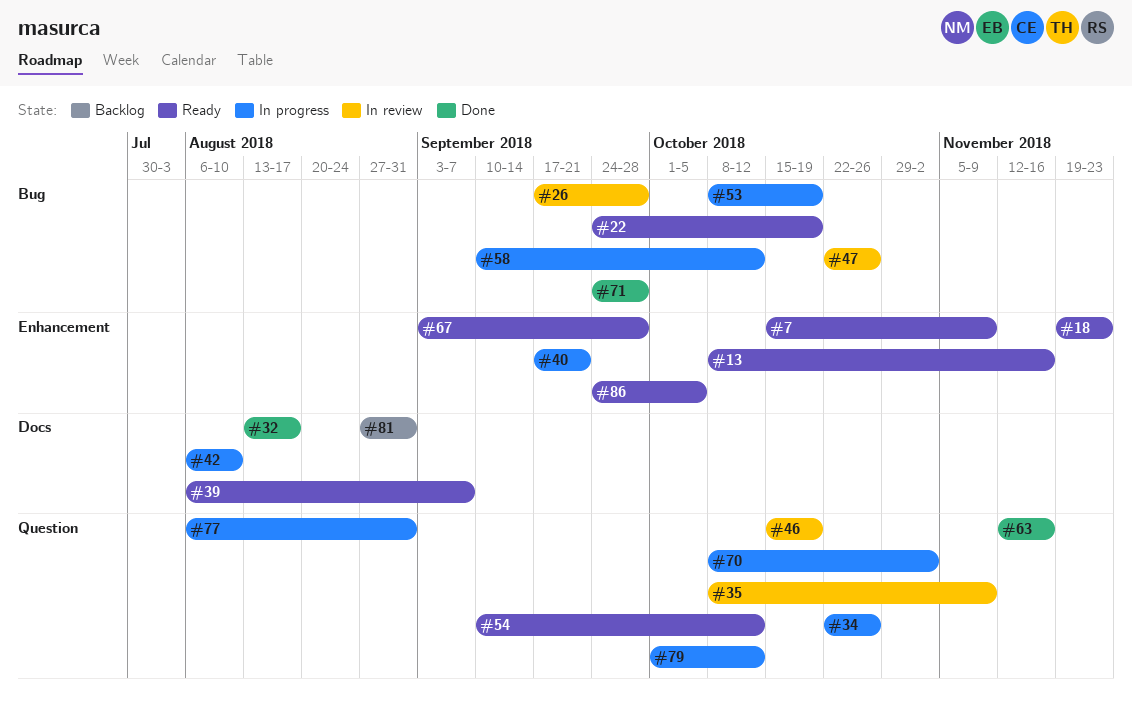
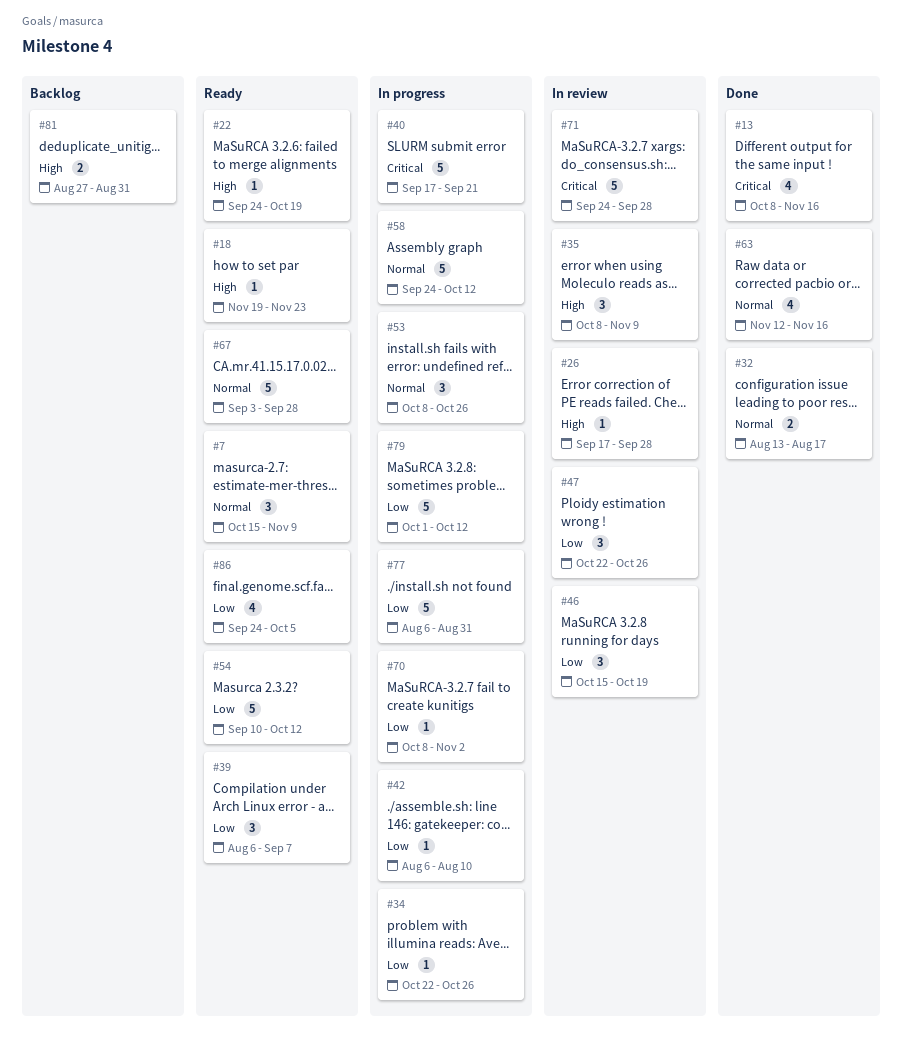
#13, status: Ready -> Done
#53, due: Oct 19 -> Oct 26
#58, start: Sep 10 -> Sep 24
#71, status: Done -> In review

